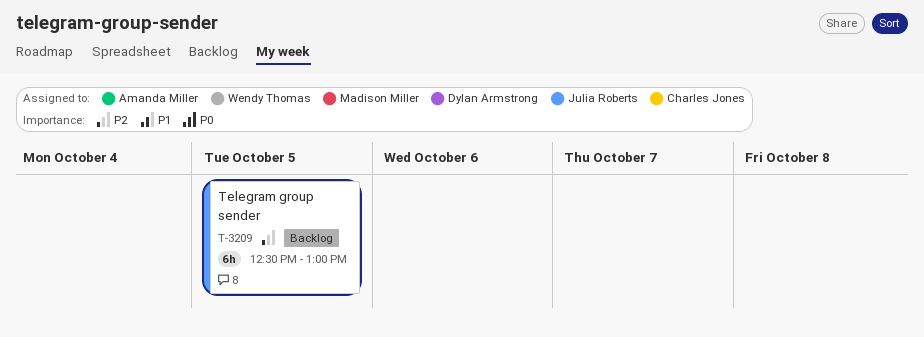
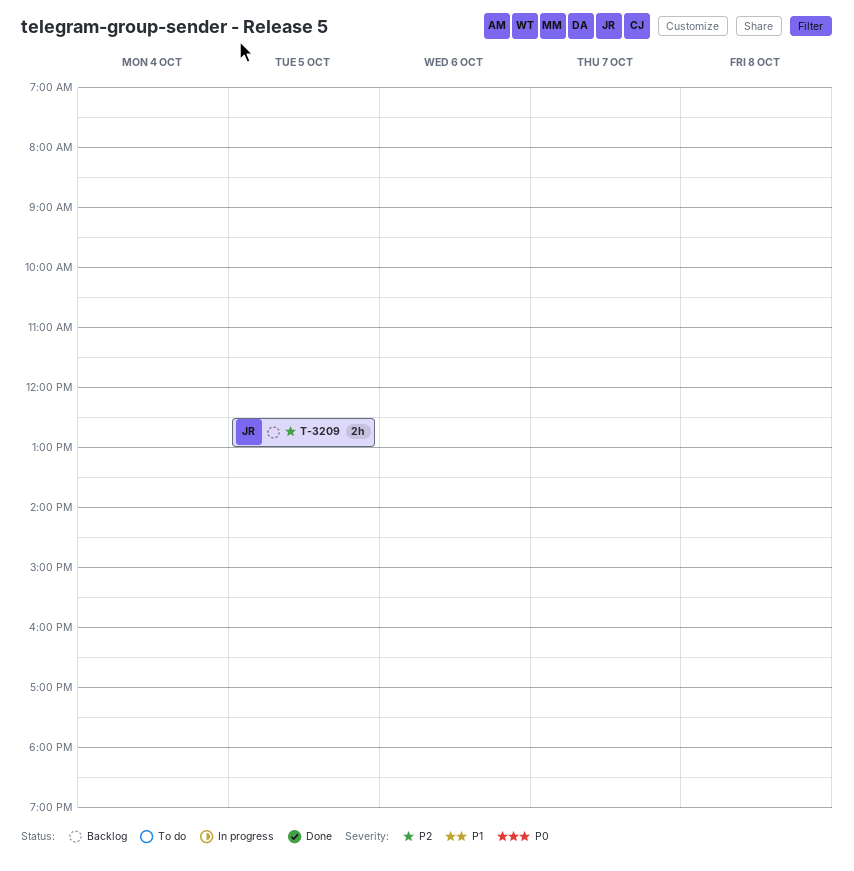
T-3209, estimate: 6h -> 2h

